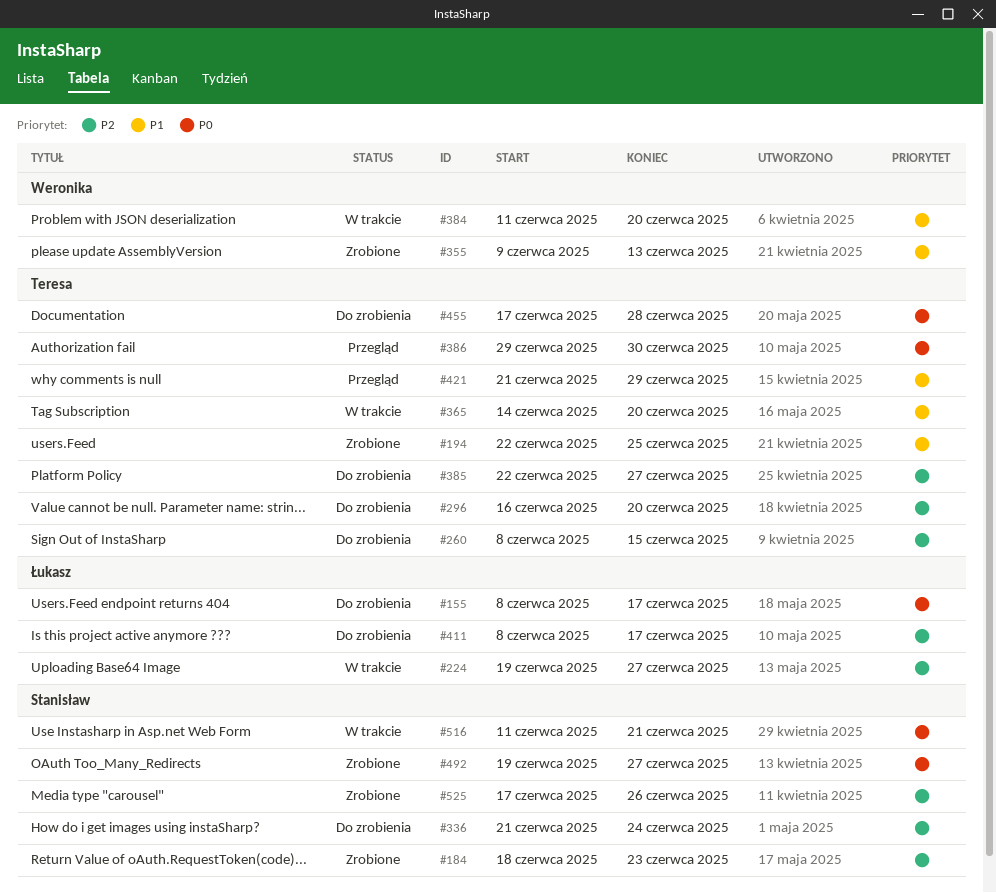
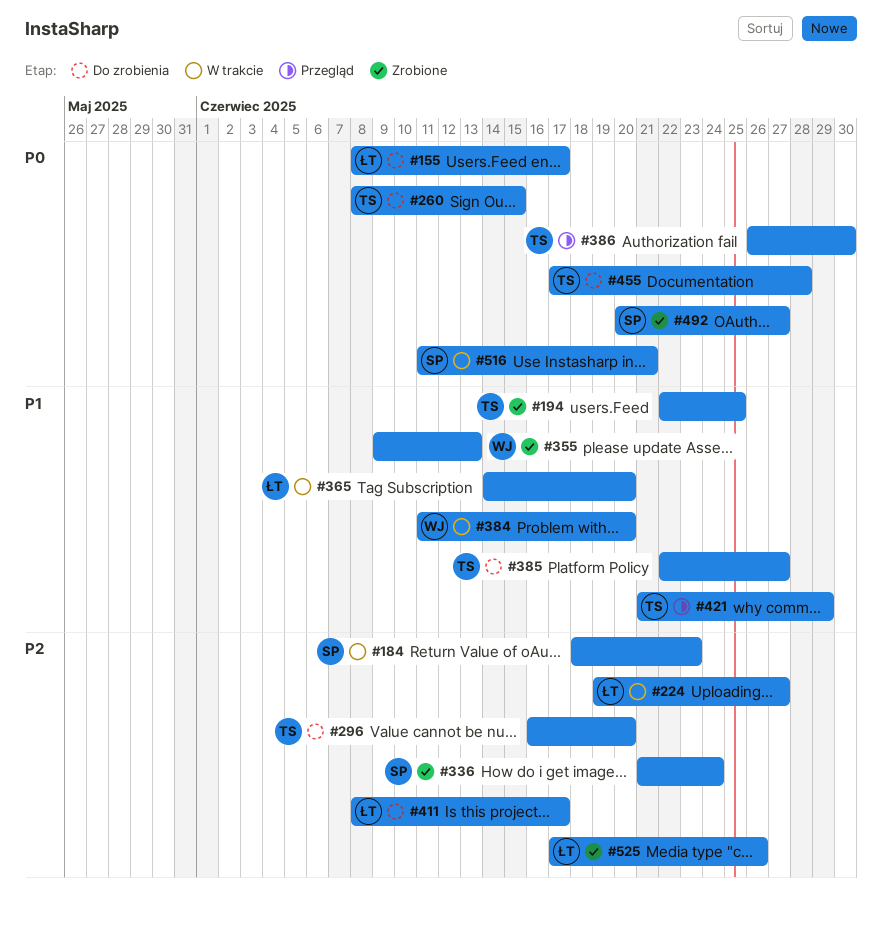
#184, status: Zrobione -> W trakcie
#260, priority: P2 -> P0
#336, status: Do zrobienia -> Zrobione
#365, owner: Teresa -> Łukasz
#385, priority: P2 -> P1
#386, start: Jun 29 -> Jun 26
#492, start: Jun 19 -> Jun 20
#525, owner: Stanisław -> Łukasz

